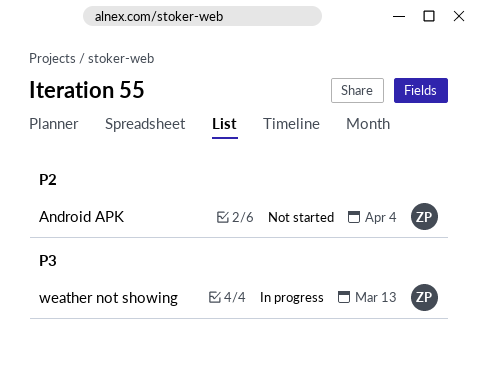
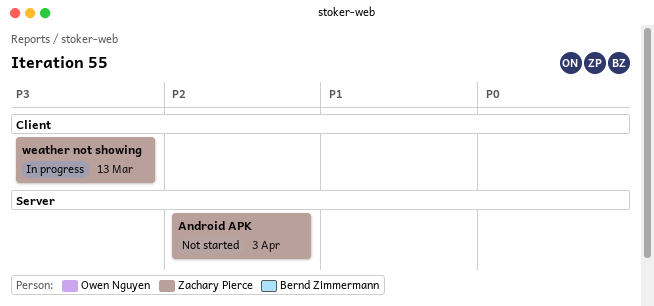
Android APK, due: Apr 4 -> Apr 3

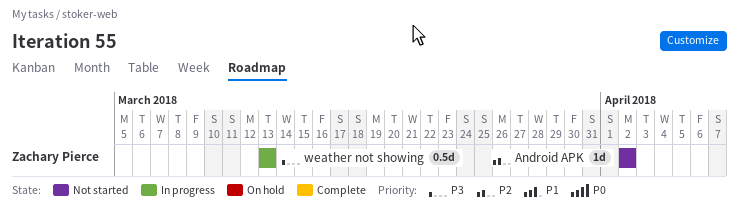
Android APK, due: Apr 3 -> Apr 2

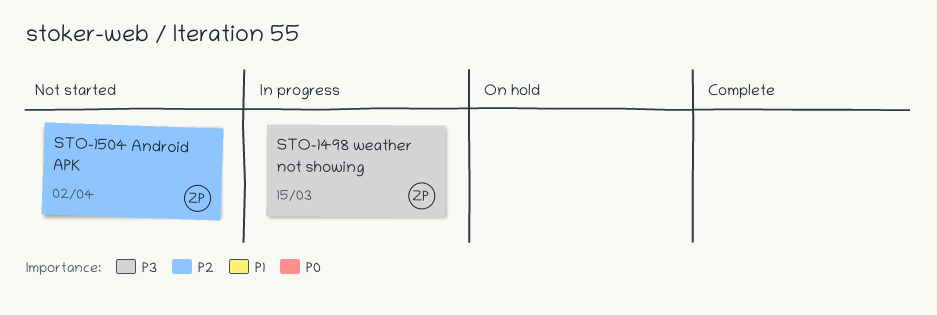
weather not showing, due: Mar 13 -> Mar 15

